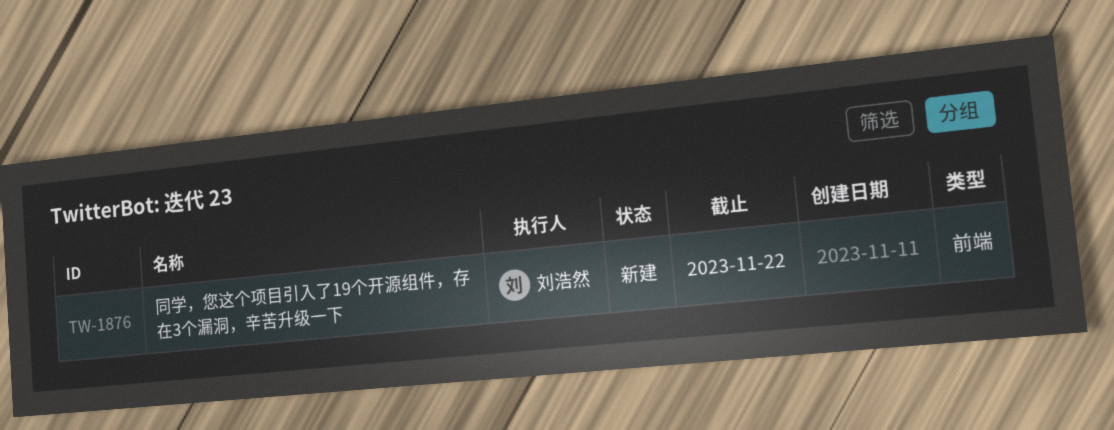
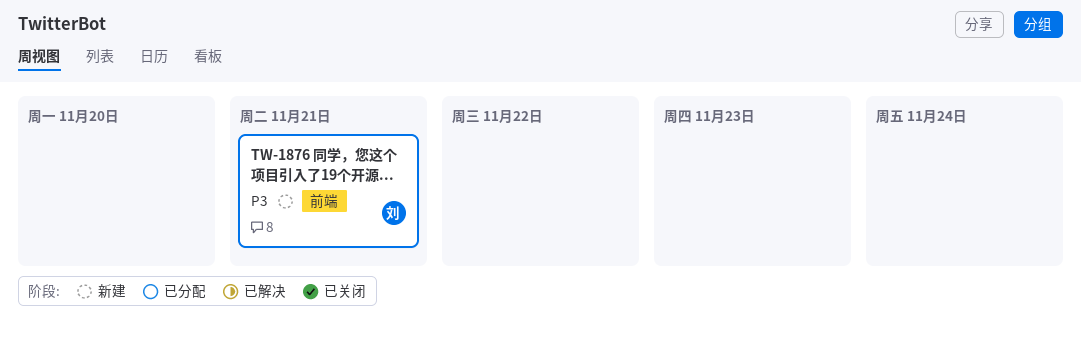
TW-1876, due: Nov 22 -> Nov 21

